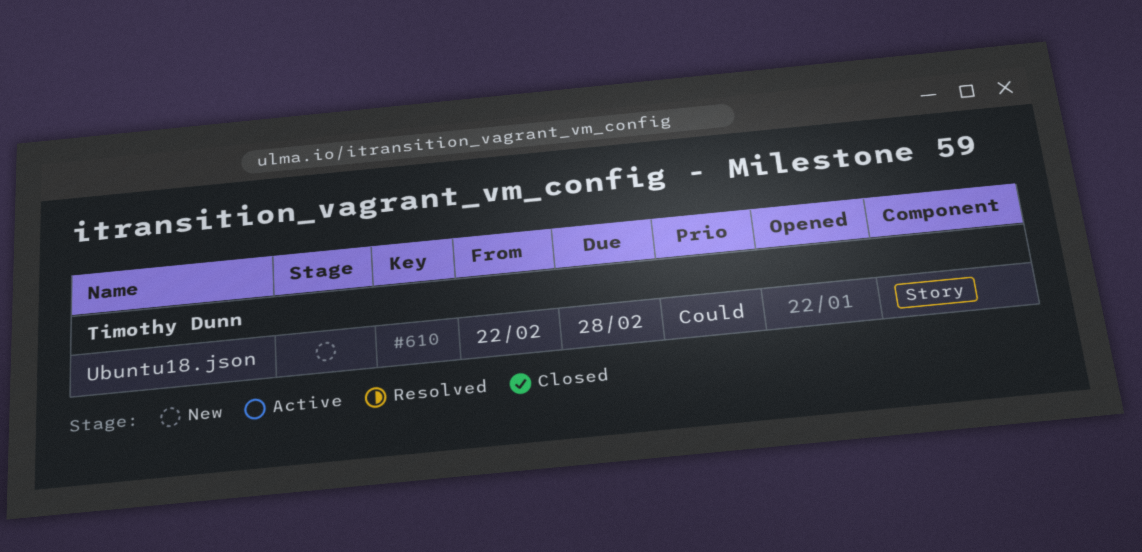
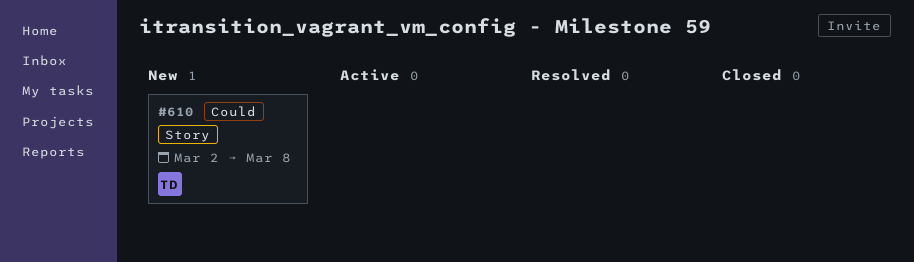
#610, start: Feb 22 -> Mar 2
#610, due: Feb 28 -> Mar 8

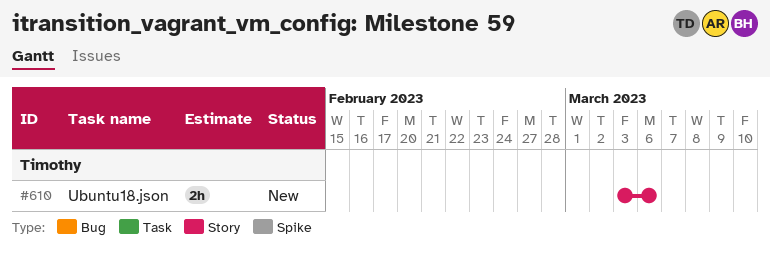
#610, start: Mar 2 -> Mar 3
#610, due: Mar 8 -> Mar 6

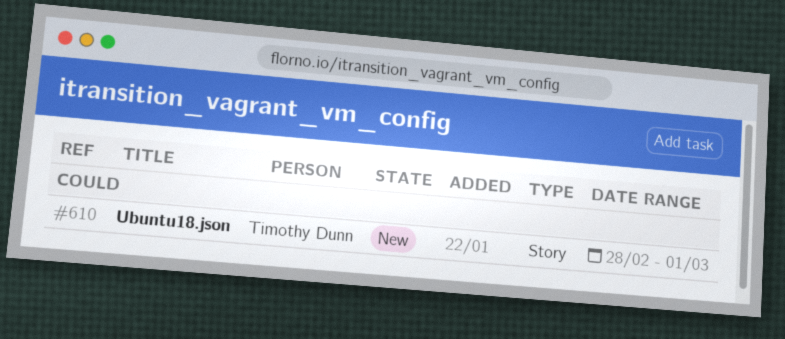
#610, start: Mar 3 -> Feb 28
#610, due: Mar 6 -> Mar 1

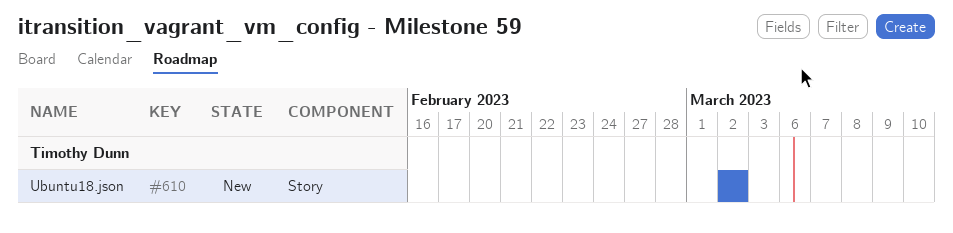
#610, start: Feb 28 -> Mar 2
#610, due: Mar 1 -> Mar 2

